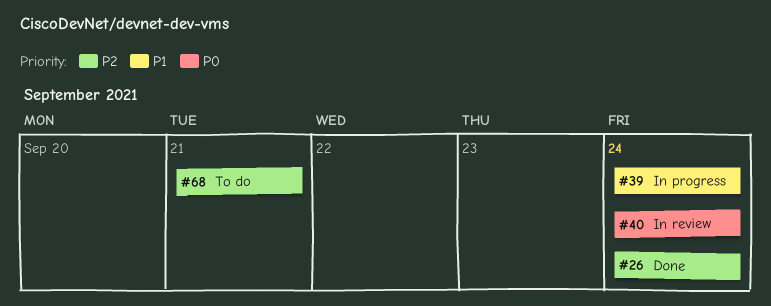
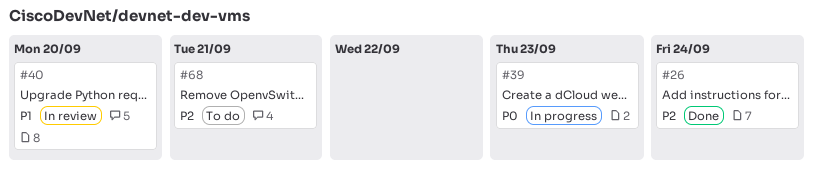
#39, priority: P1 -> P0
#39, due: Sep 24 -> Sep 23
#40, priority: P0 -> P1
#40, due: Sep 24 -> Sep 20

